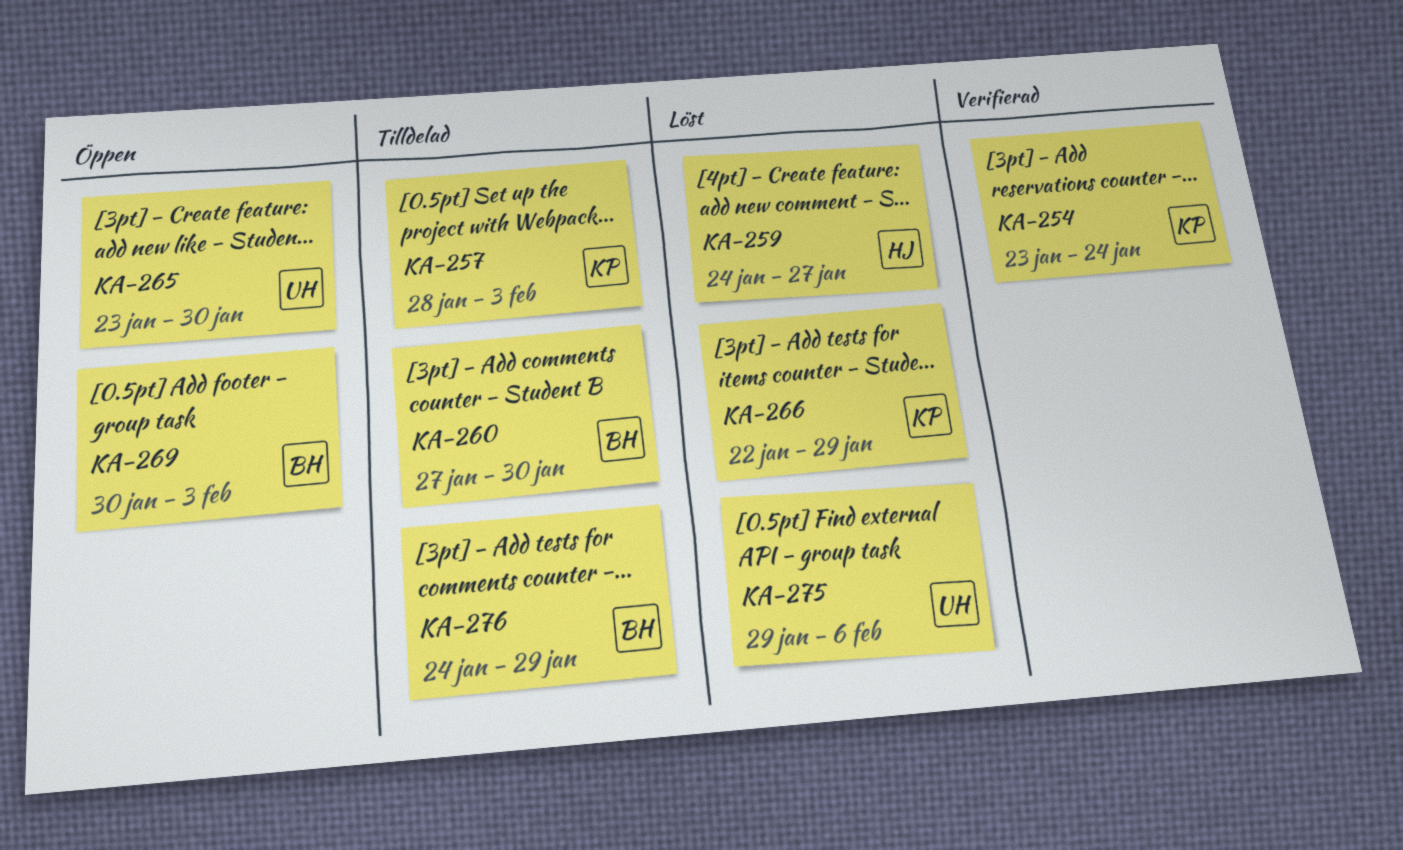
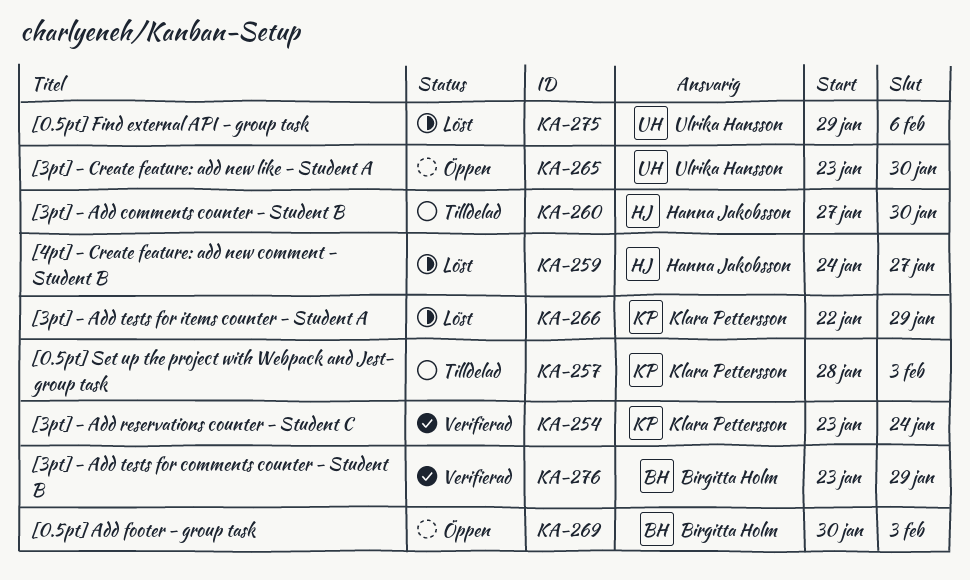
KA-260, owner: Birgitta Holm -> Hanna Jakobsson
KA-276, status: Tilldelad -> Verifierad
KA-276, start: Jan 24 -> Jan 23

